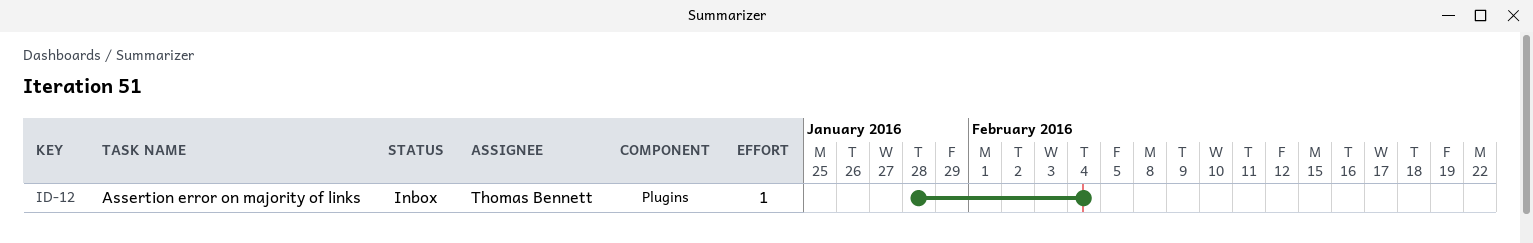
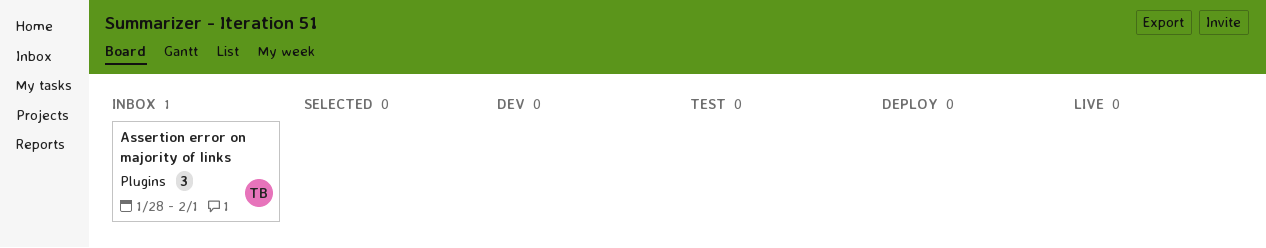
Assertion error on majority of links, estimate: 1 -> 3
Assertion error on majority of links, due: Feb 4 -> Feb 1

